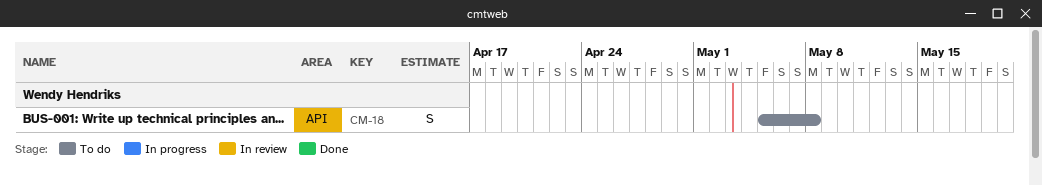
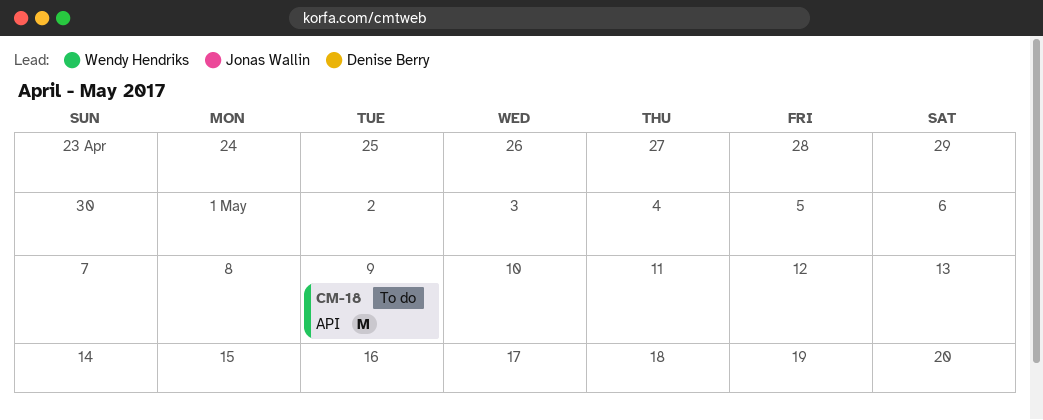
CM-18, estimate: S -> M
CM-18, due: May 8 -> May 9

